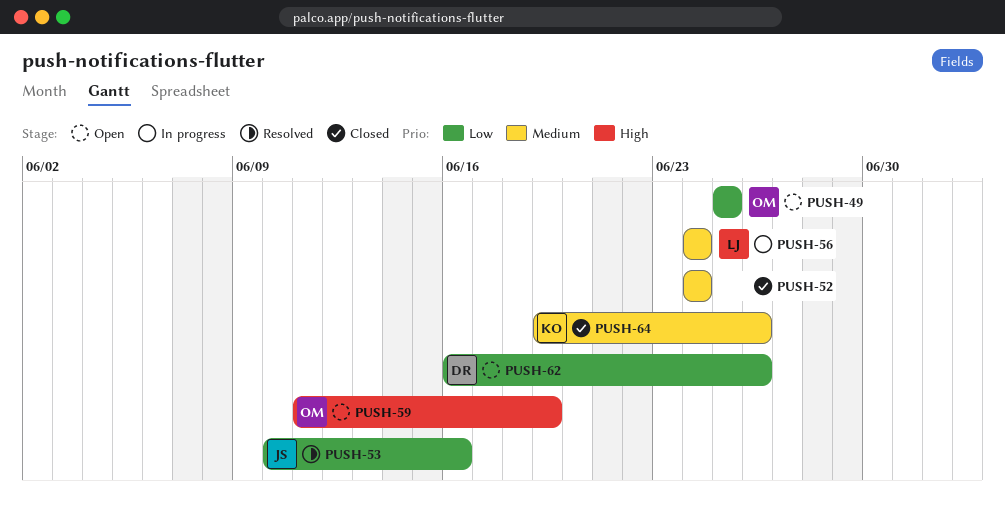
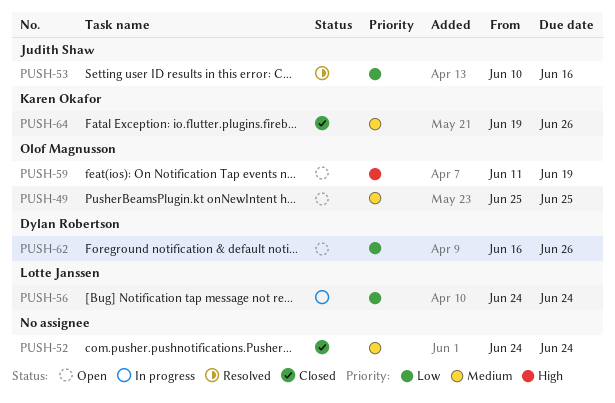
PUSH-49, priority: Low -> Medium
PUSH-56, priority: Medium -> Low

